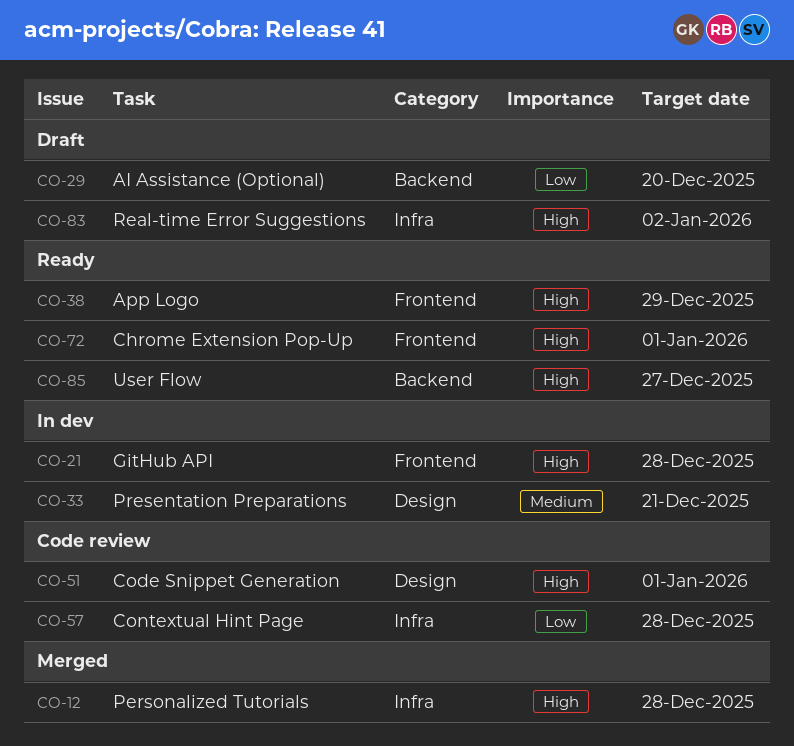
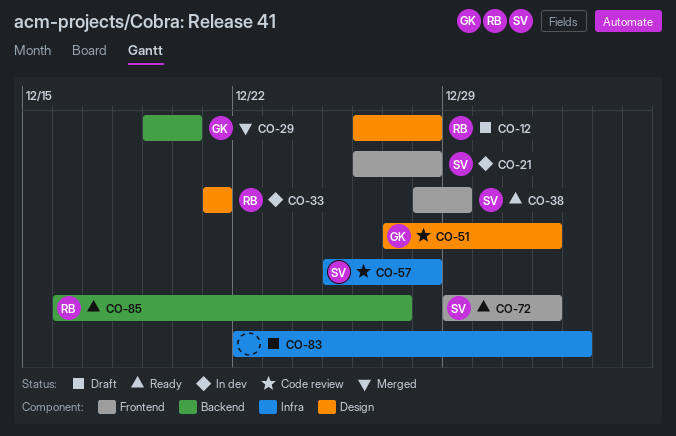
CO-12, status: Merged -> Draft
CO-12, label: Infra -> Design
CO-29, status: Draft -> Merged

